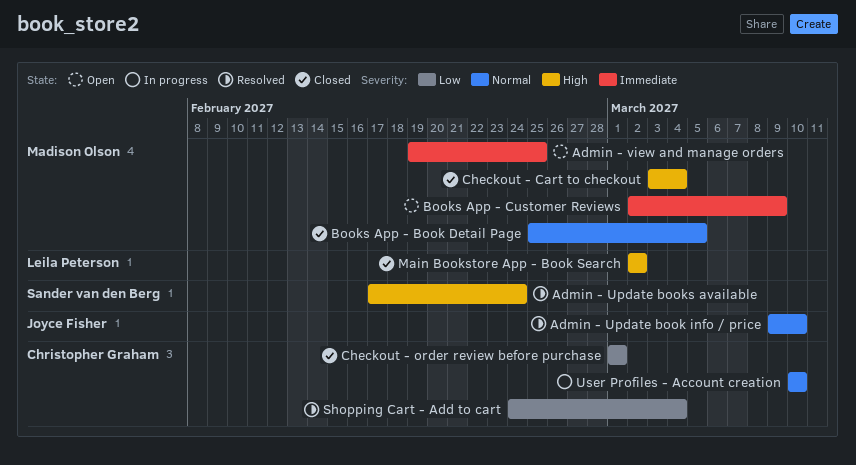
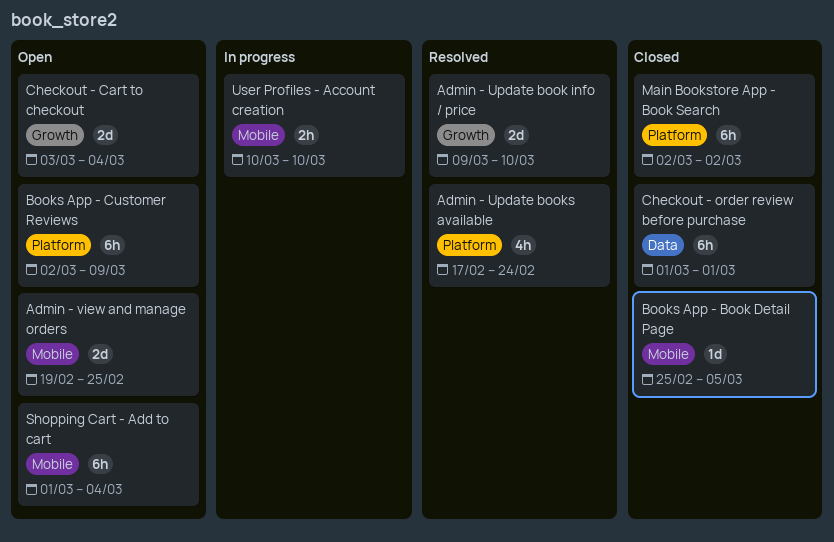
Checkout - Cart to checkout, status: Closed -> Open
Shopping Cart - Add to cart, status: Resolved -> Open
Shopping Cart - Add to cart, start: Feb 24 -> Mar 1

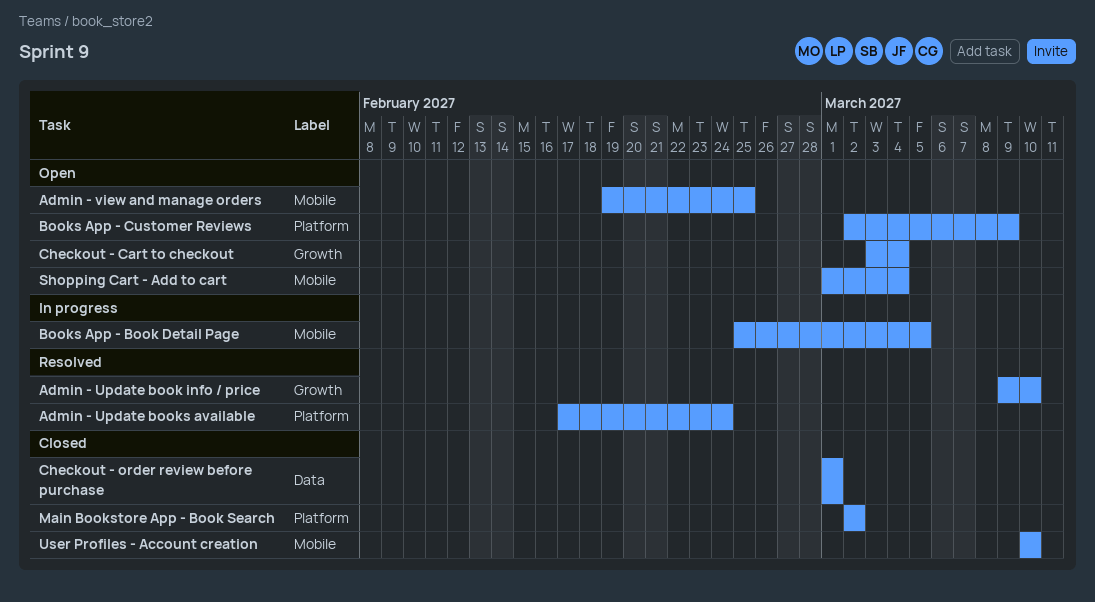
Books App - Book Detail Page, status: Closed -> In progress
User Profiles - Account creation, status: In progress -> Closed

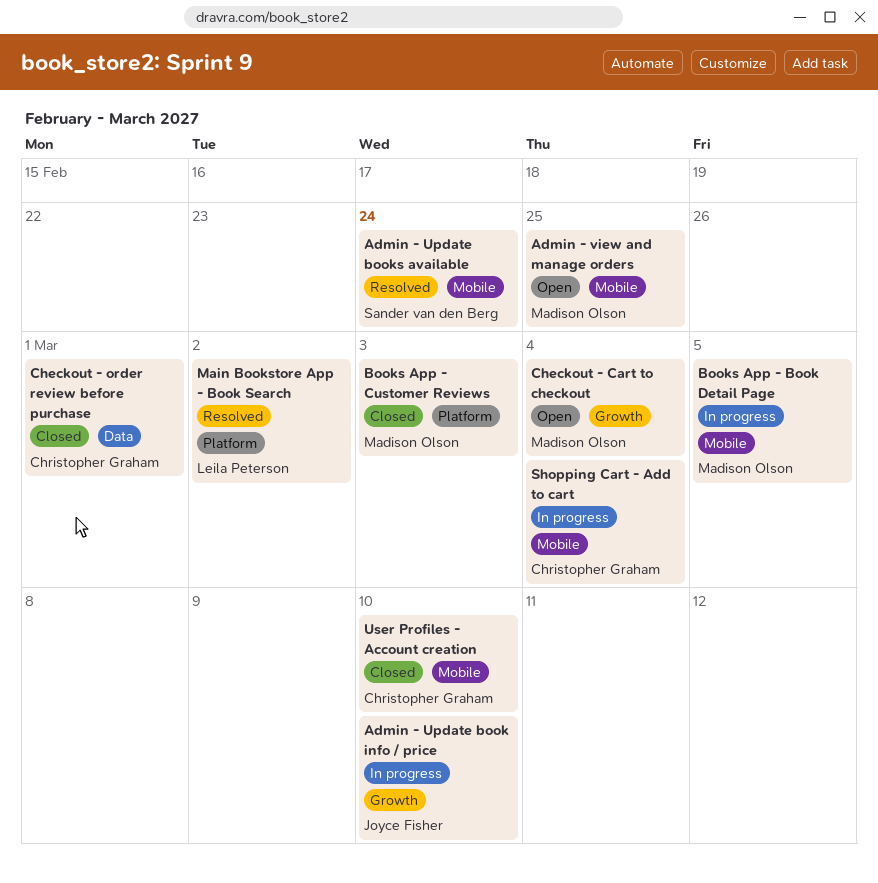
Admin - Update book info / price, status: Resolved -> In progress
Admin - Update books available, label: Platform -> Mobile
Books App - Customer Reviews, status: Open -> Closed
Books App - Customer Reviews, due: Mar 9 -> Mar 3
Main Bookstore App - Book Search, status: Closed -> Resolved
Shopping Cart - Add to cart, status: Open -> In progress

